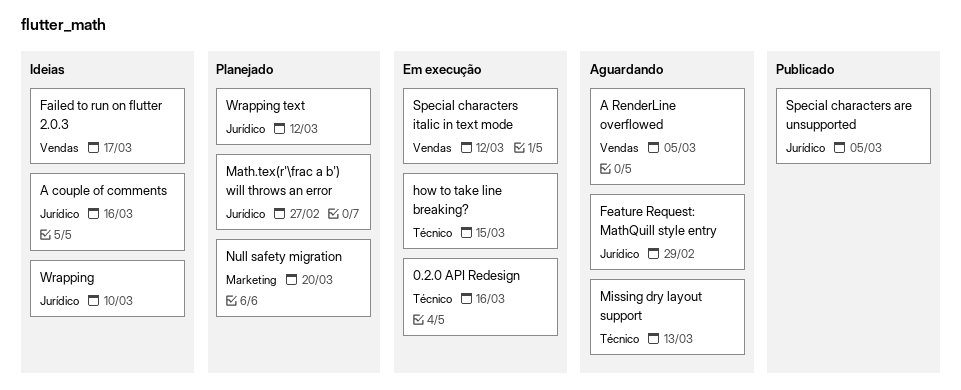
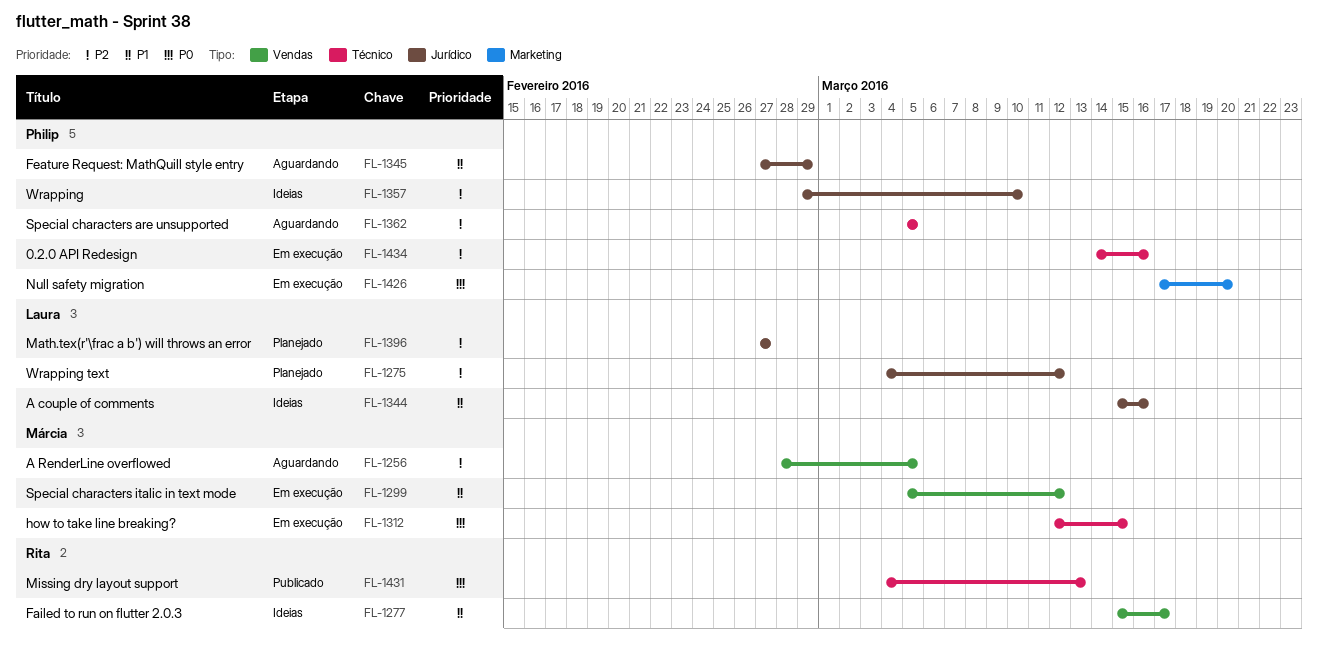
Missing dry layout support, status: Aguardando -> Publicado
Null safety migration, status: Planejado -> Em execução
Special characters are unsupported, status: Publicado -> Aguardando
Special characters are unsupported, label: Jurídico -> Técnico

